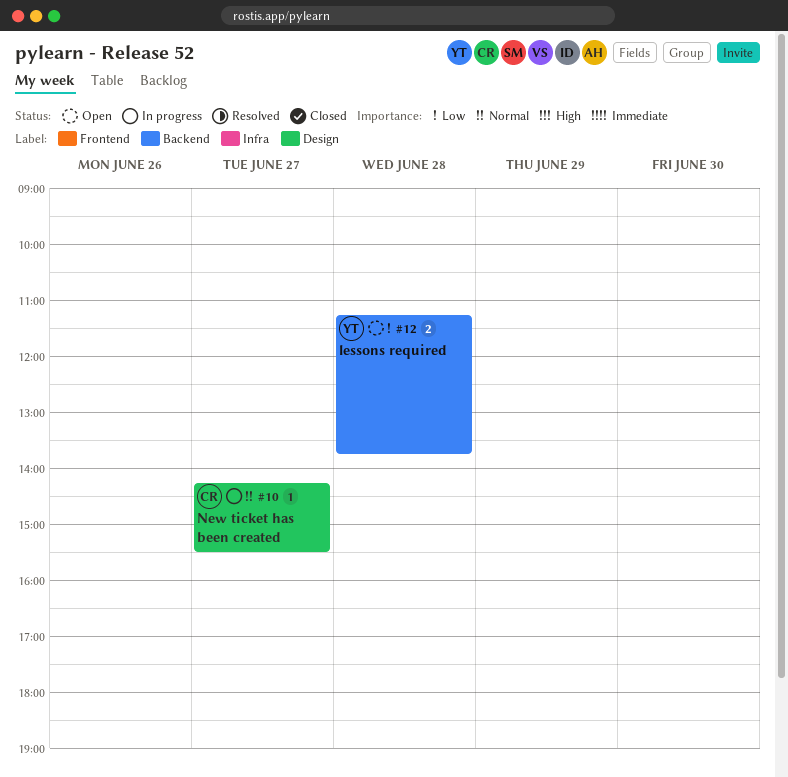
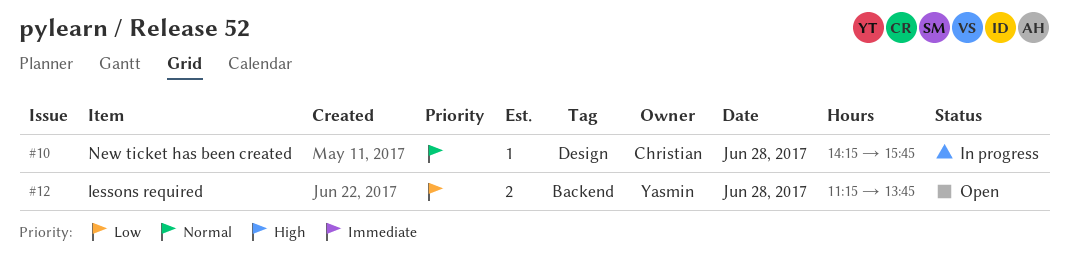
#10, day: Jun 27 -> Jun 28
#10, ends: 15:30 -> 15:45

